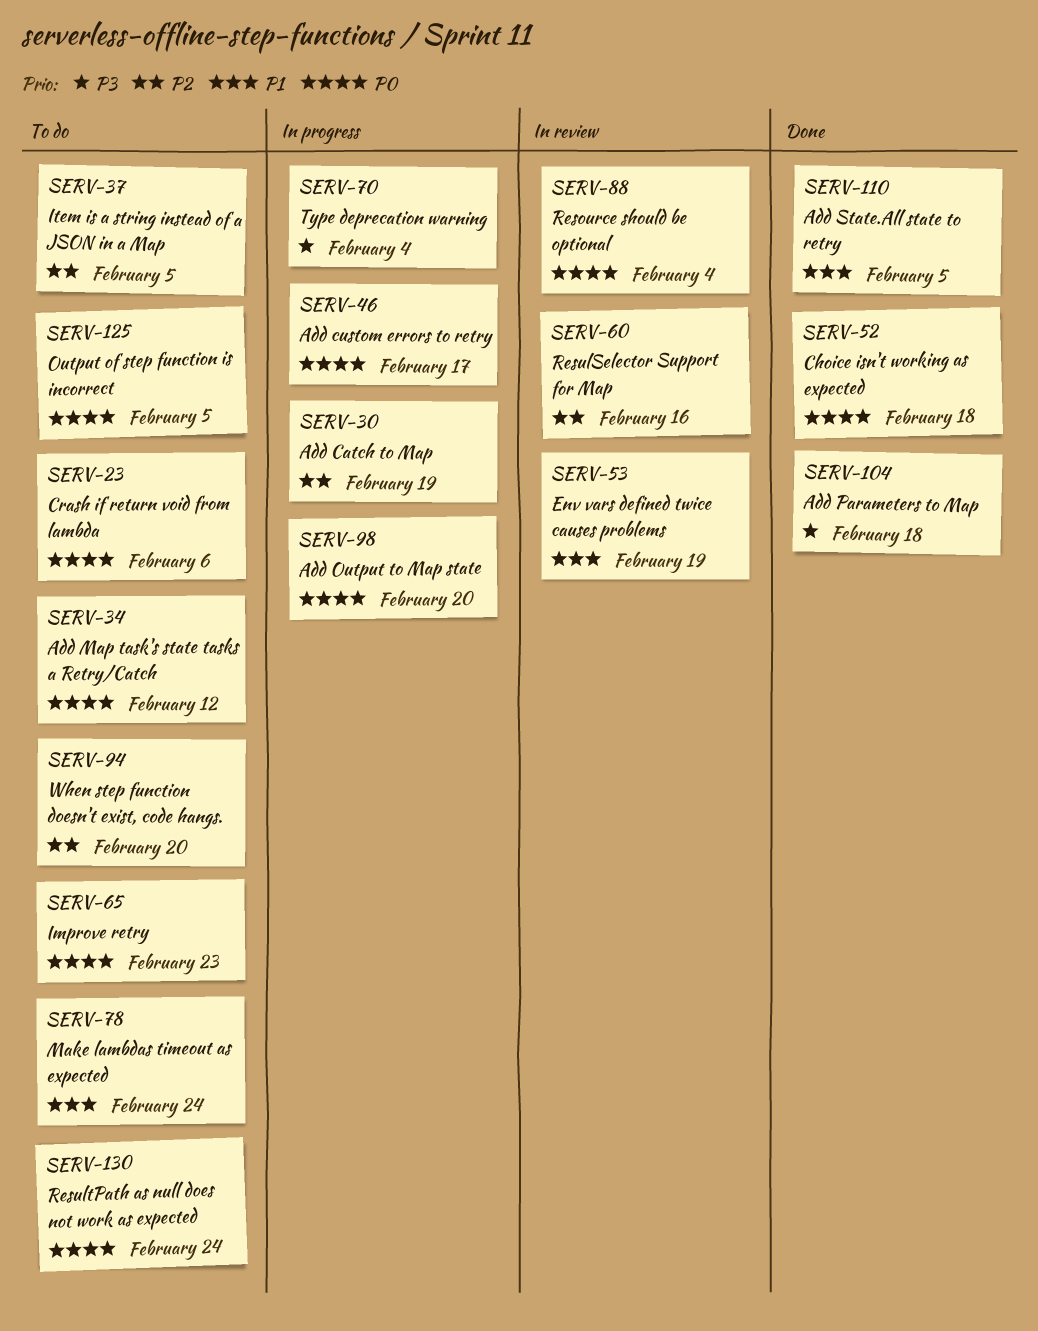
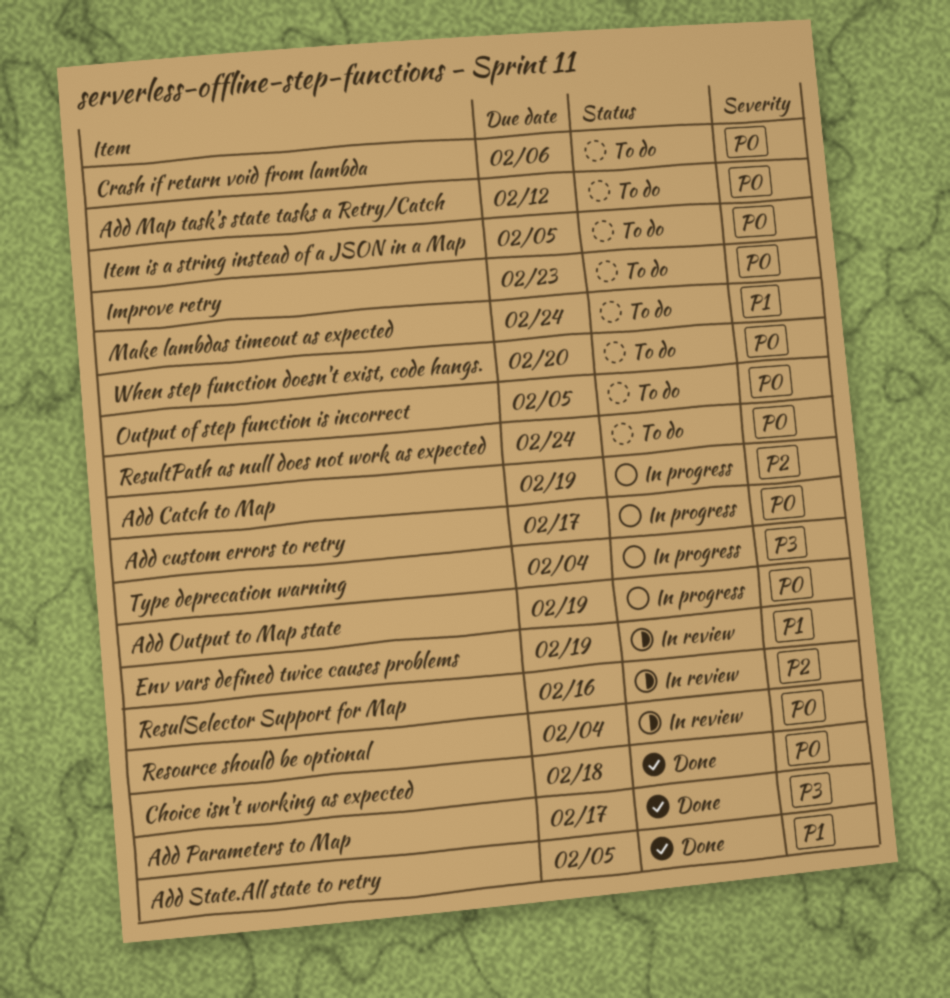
Add Output to Map state, due: Feb 20 -> Feb 19
Add Parameters to Map, due: Feb 18 -> Feb 17
Item is a string instead of a JSON in a Map, priority: P2 -> P0
When step function doesn't exist, code hangs., priority: P2 -> P0

